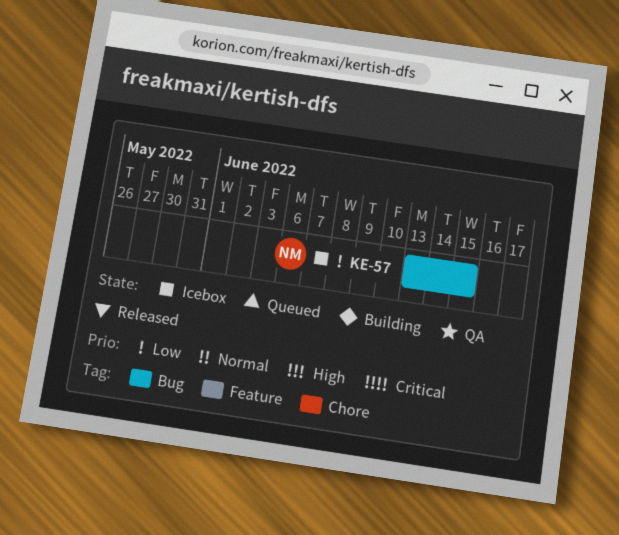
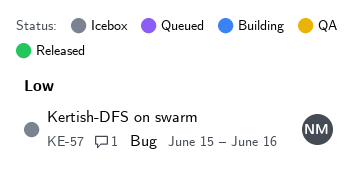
KE-57, start: Jun 13 -> Jun 15
KE-57, due: Jun 15 -> Jun 16

